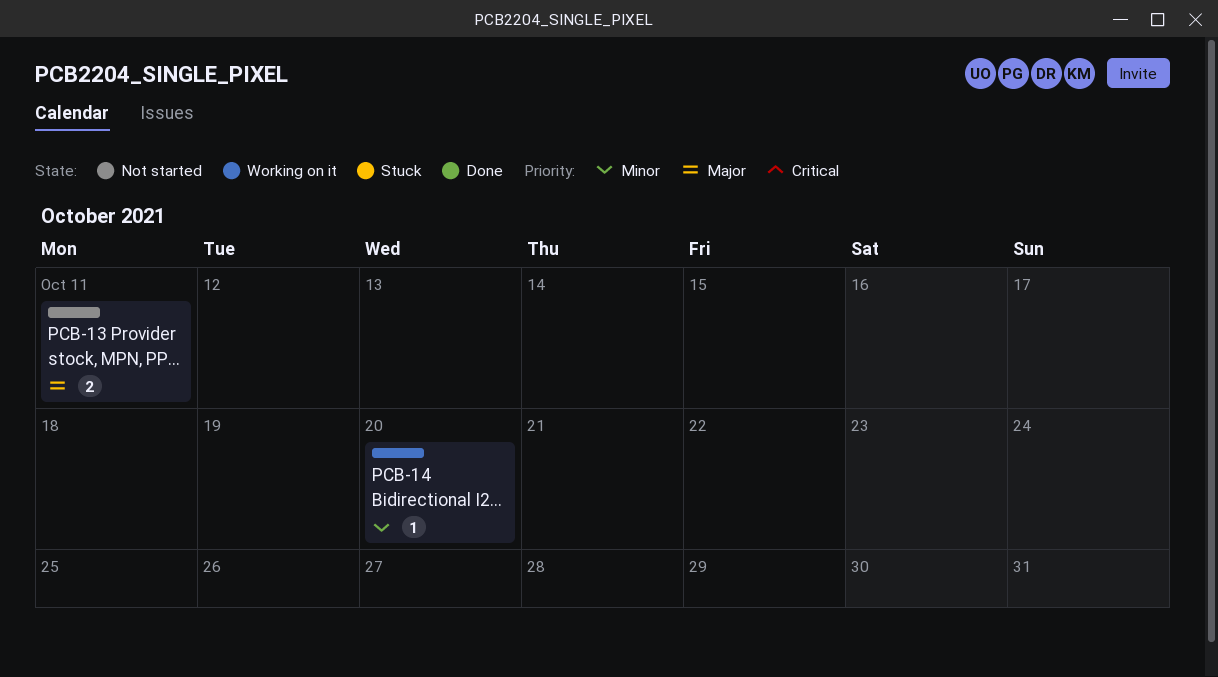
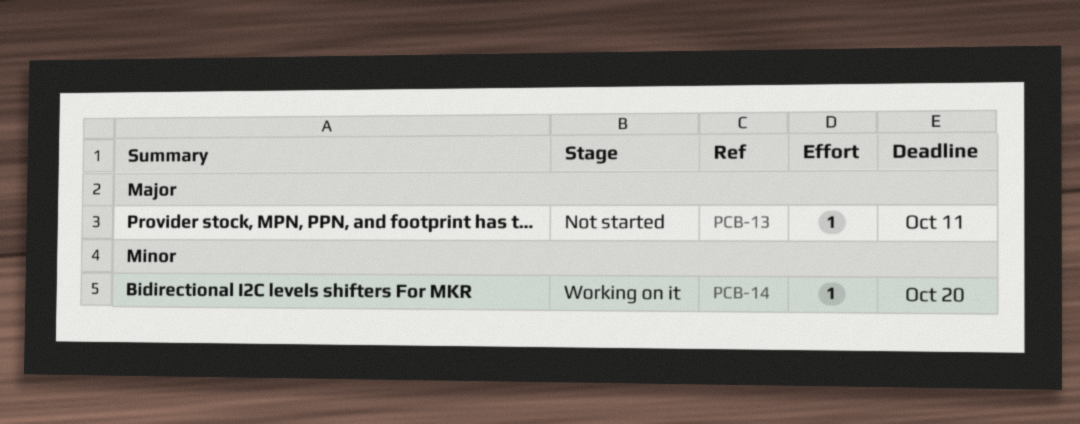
PCB-13, estimate: 2 -> 1

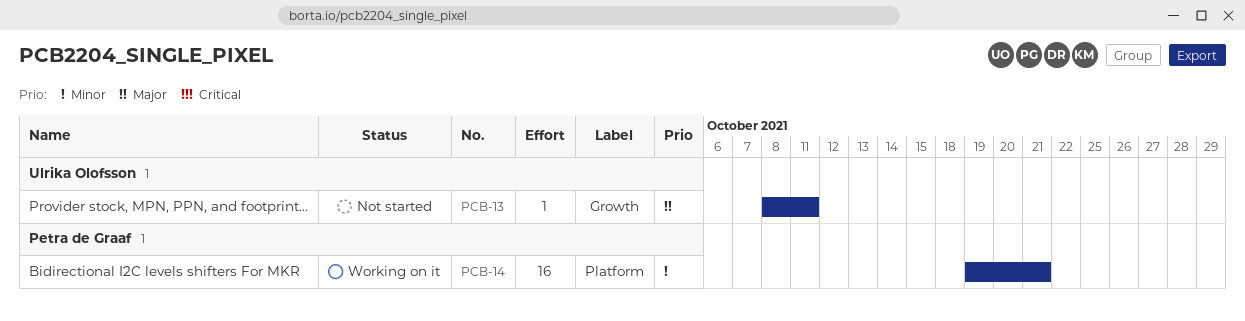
PCB-14, estimate: 1 -> 16
PCB-14, due: Oct 20 -> Oct 21

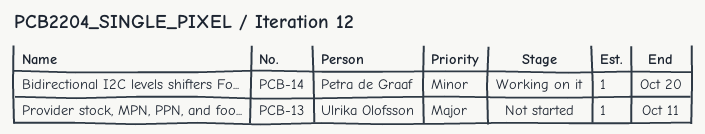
PCB-14, estimate: 16 -> 1
PCB-14, due: Oct 21 -> Oct 20

